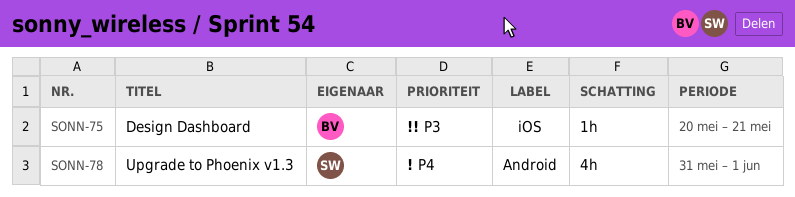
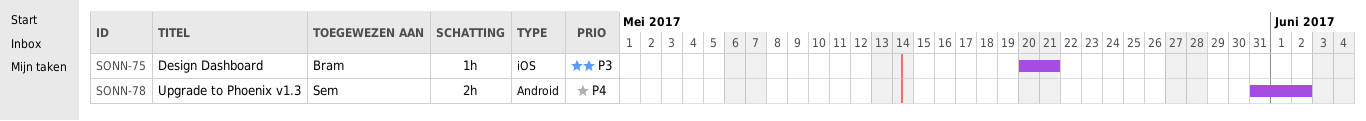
SONN-78, estimate: 4h -> 2h
SONN-78, due: Jun 1 -> Jun 2

